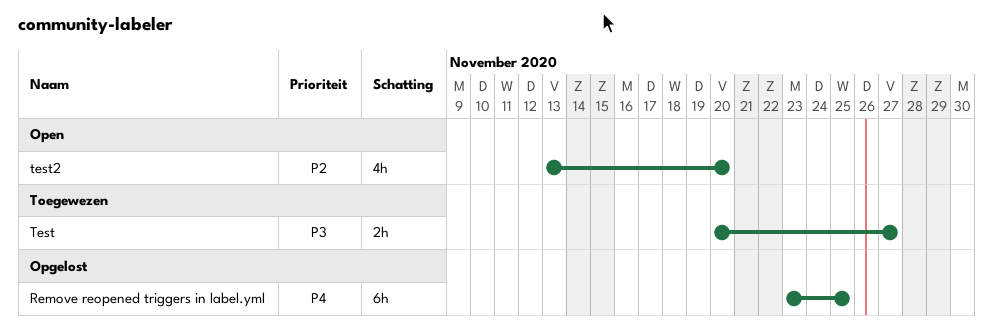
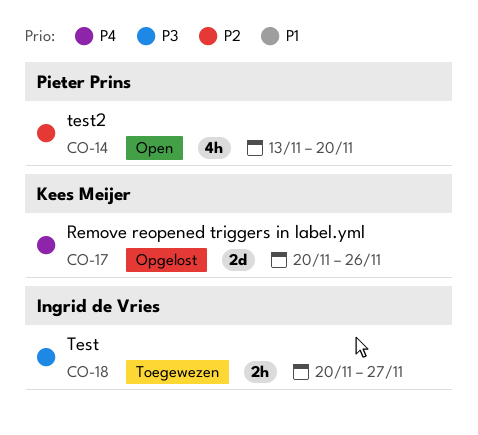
Remove reopened triggers in label.yml, estimate: 6h -> 2d
Remove reopened triggers in label.yml, start: Nov 23 -> Nov 20
Remove reopened triggers in label.yml, due: Nov 25 -> Nov 26

